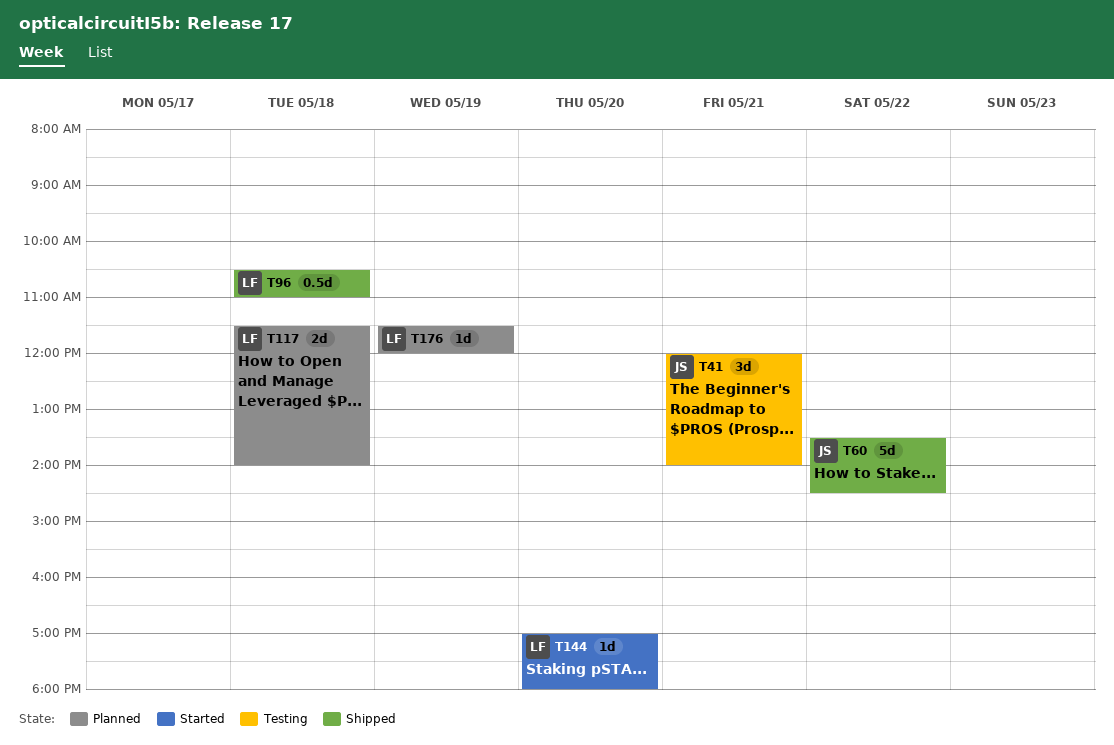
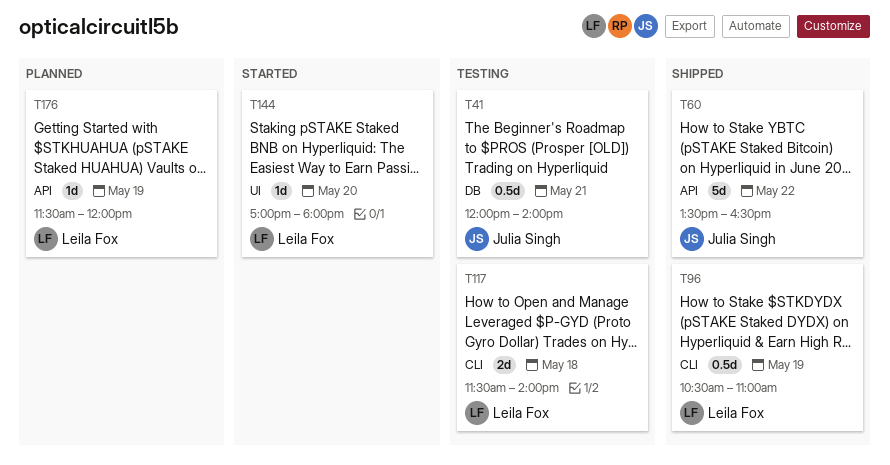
T41, estimate: 3d -> 0.5d
T60, ends: 14:30 -> 16:30
T96, day: May 18 -> May 19
T117, status: Planned -> Testing

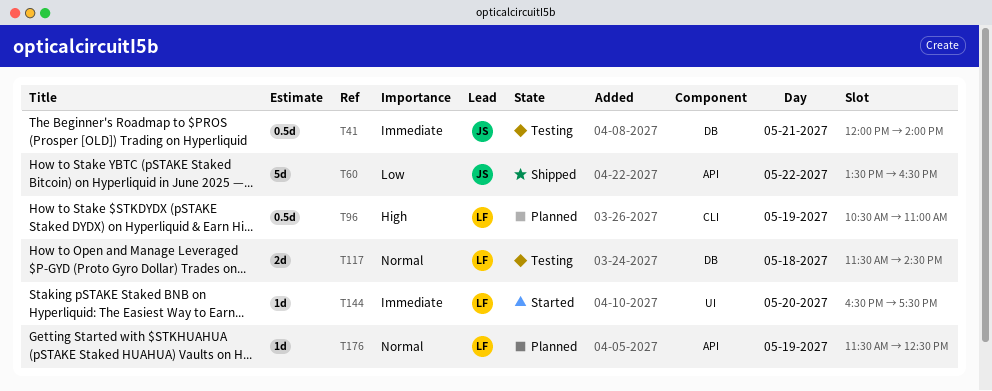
T96, status: Shipped -> Planned
T117, label: CLI -> DB
T117, ends: 14:00 -> 14:30
T144, begins: 17:00 -> 16:30
T144, ends: 18:00 -> 17:30
T176, ends: 12:00 -> 12:30

